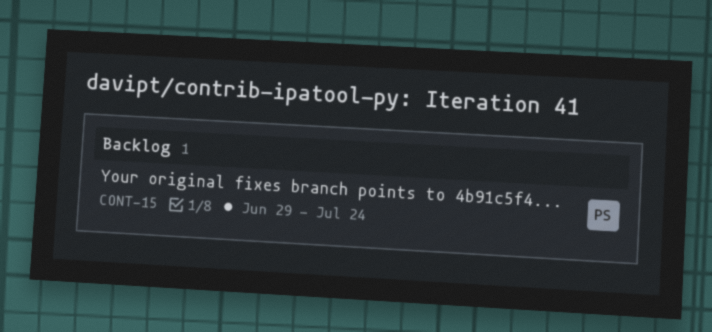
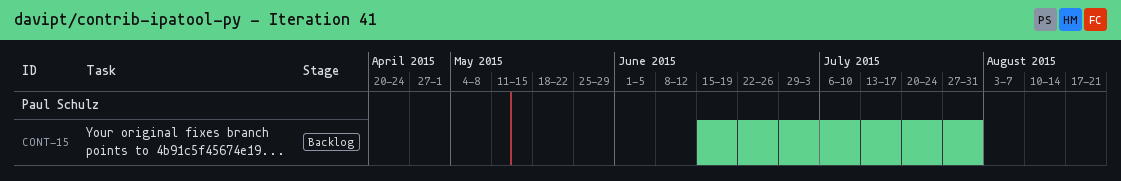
CONT-15, start: Jun 29 -> Jun 15
CONT-15, due: Jul 24 -> Jul 31

